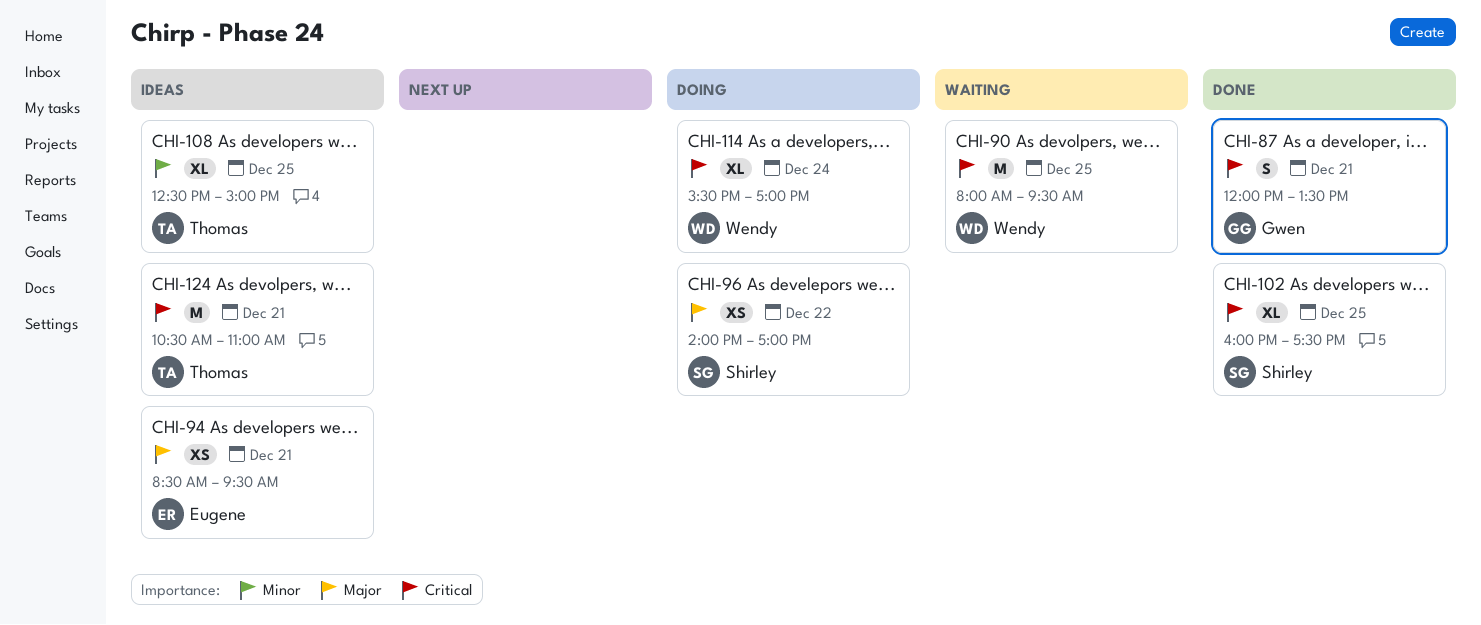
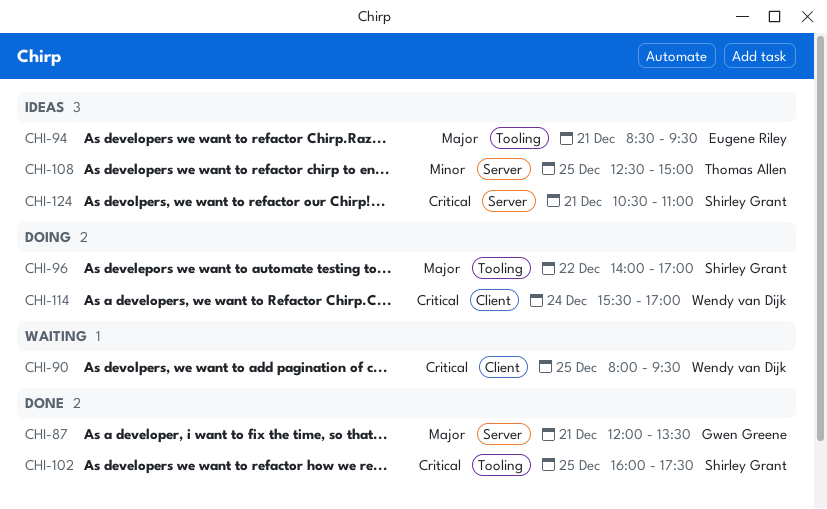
CHI-87, priority: Critical -> Major
CHI-124, owner: Thomas Allen -> Shirley Grant

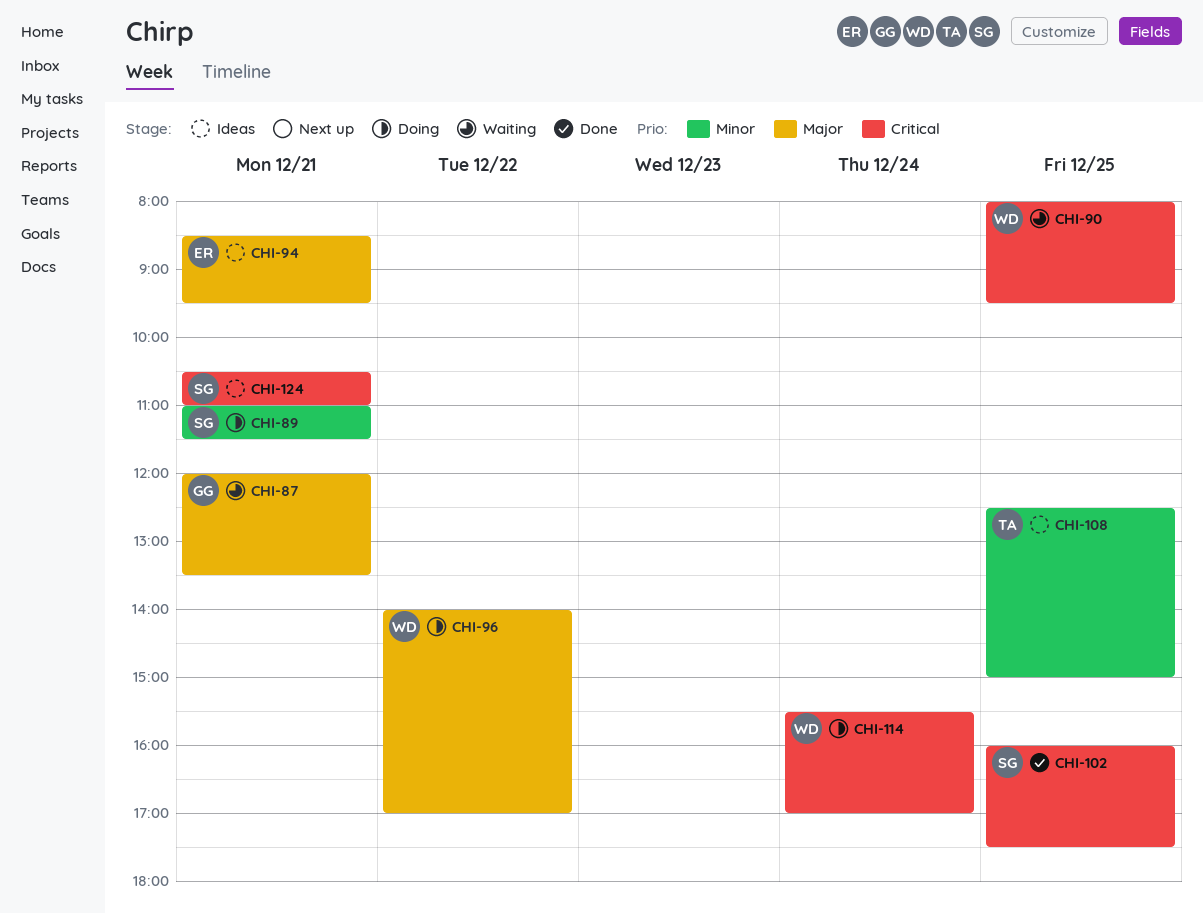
CHI-87, status: Done -> Waiting
CHI-89: none -> present
CHI-96, owner: Shirley Grant -> Wendy van Dijk

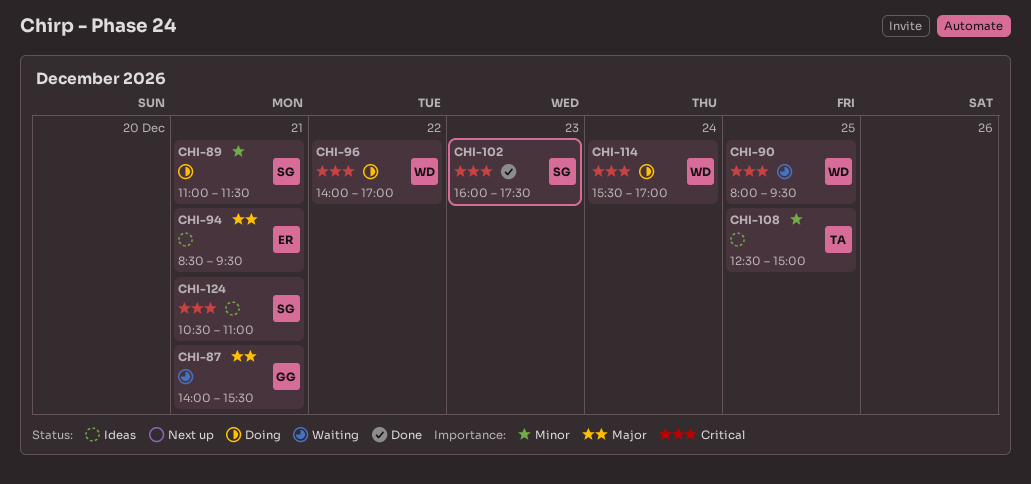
CHI-87, begins: 12:00 -> 14:00
CHI-87, ends: 13:30 -> 15:30
CHI-96, priority: Major -> Critical
CHI-102, day: Dec 25 -> Dec 23

